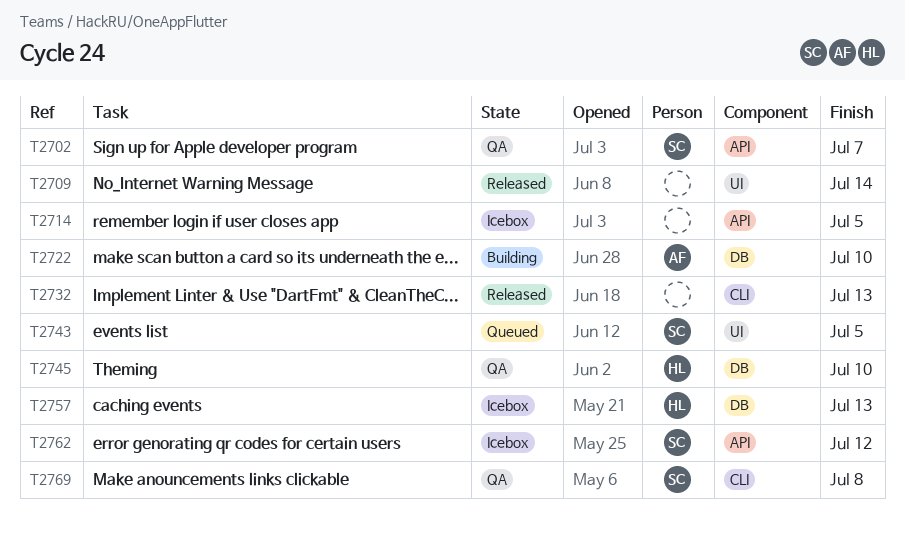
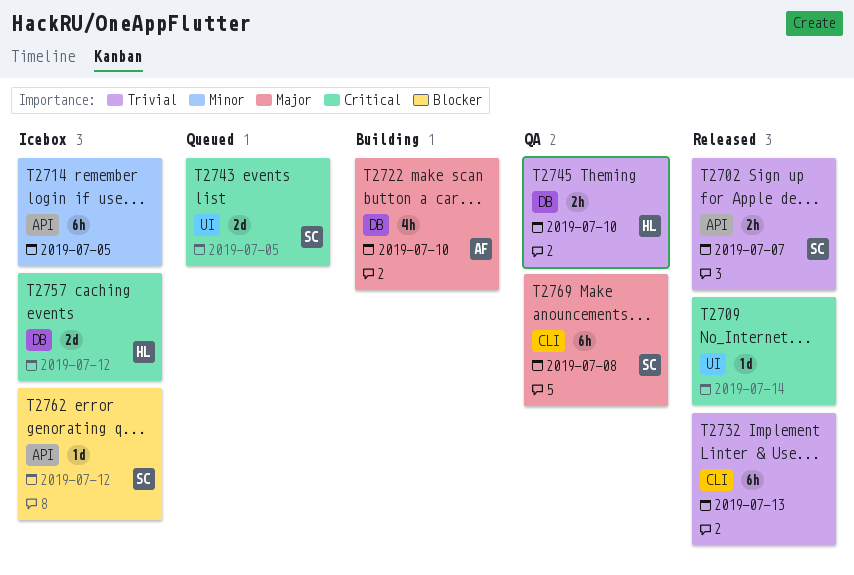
T2702, status: QA -> Released
T2757, due: Jul 13 -> Jul 12

